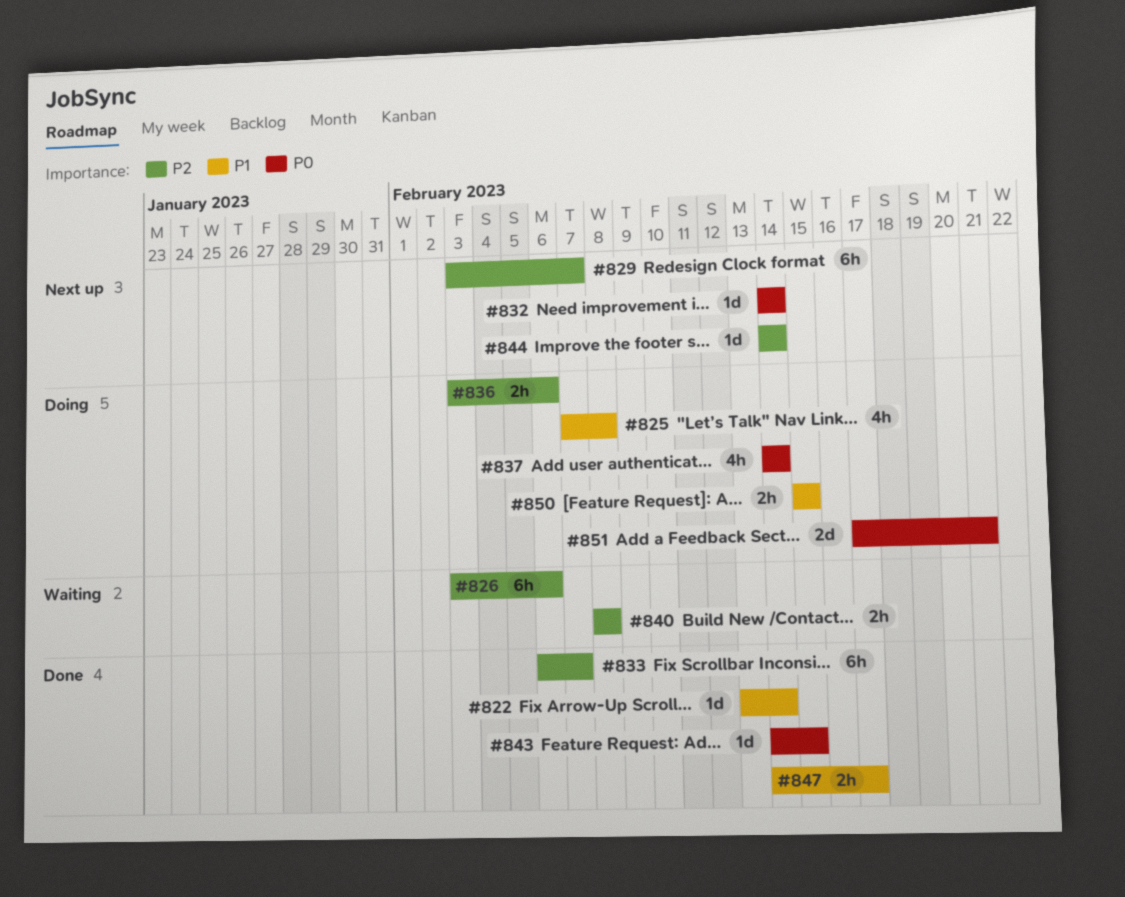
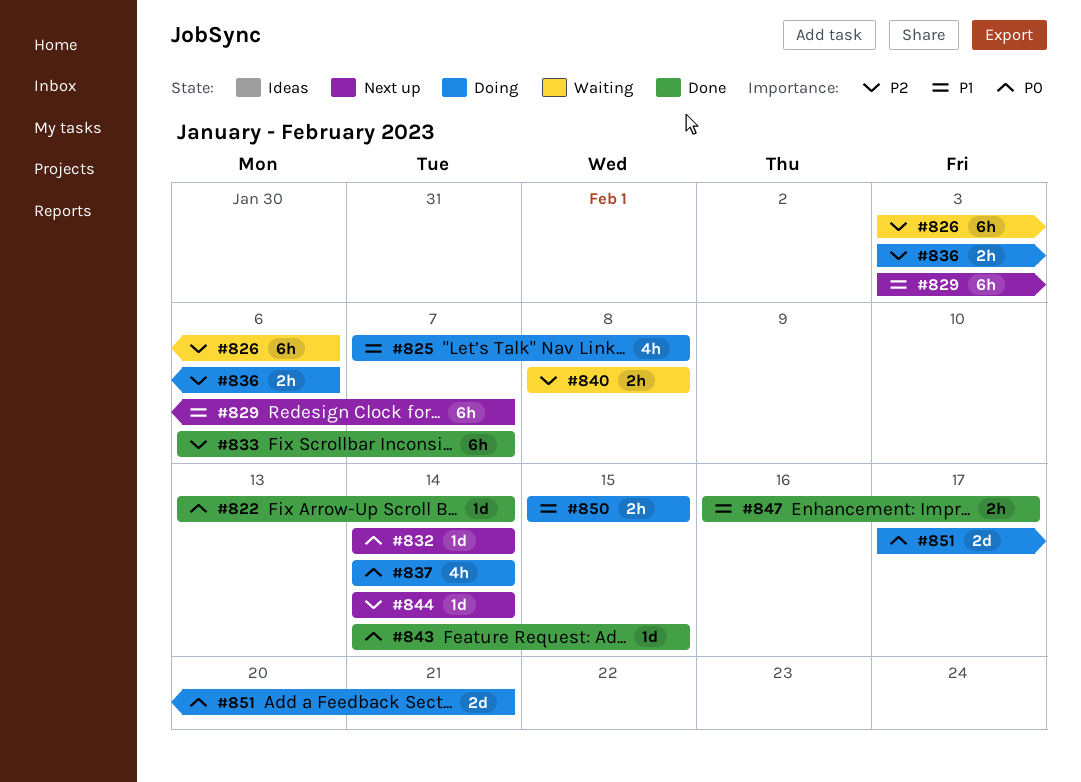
#822, priority: P1 -> P0
#829, priority: P2 -> P1
#847, start: Feb 14 -> Feb 16

